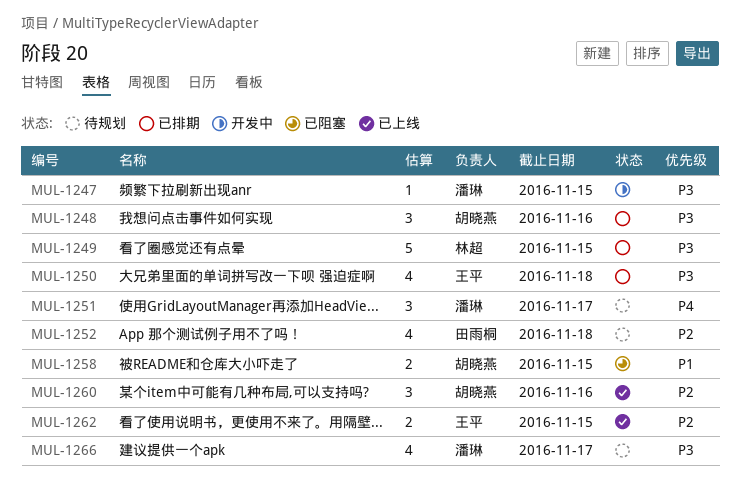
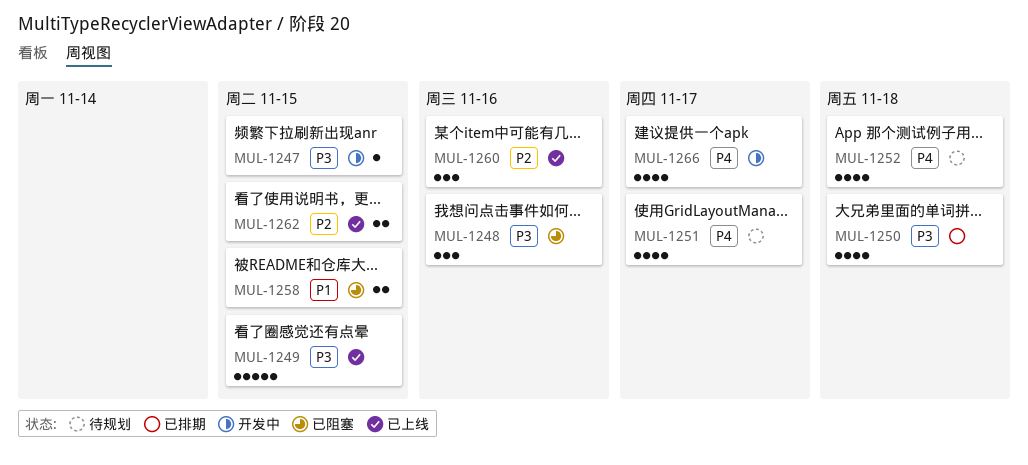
MUL-1248, status: 已排期 -> 已阻塞
MUL-1249, status: 已排期 -> 已上线
MUL-1251, estimate: 3 -> 4
MUL-1252, priority: P2 -> P4
MUL-1266, status: 待规划 -> 开发中
MUL-1266, priority: P3 -> P4

